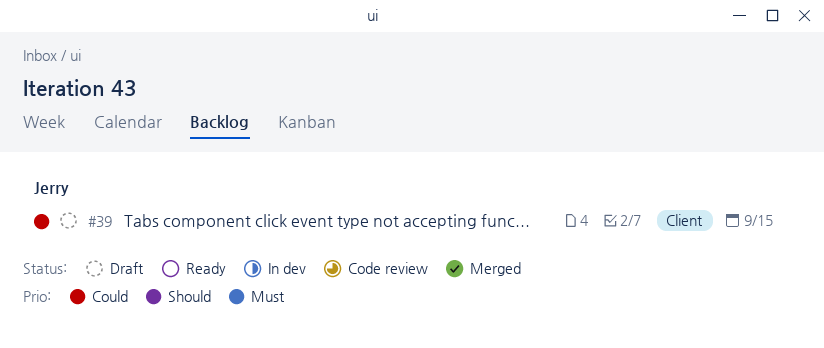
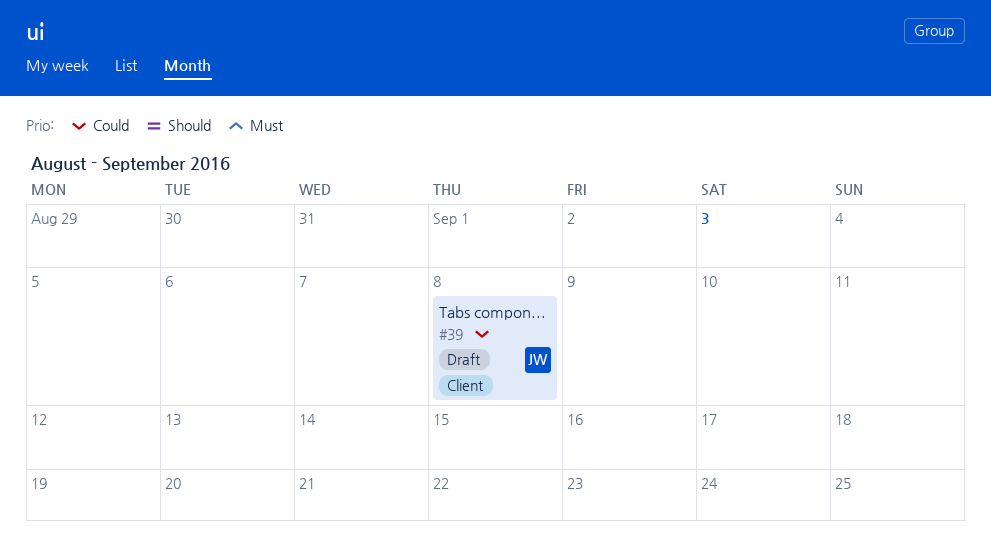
#39, due: Sep 15 -> Sep 8

